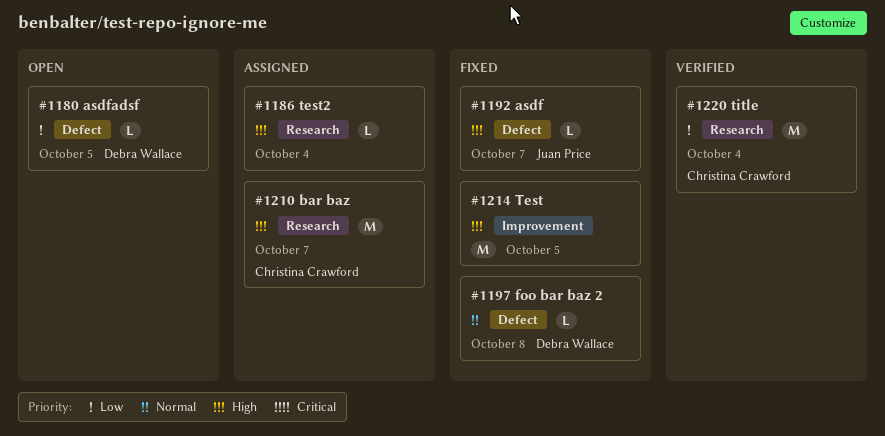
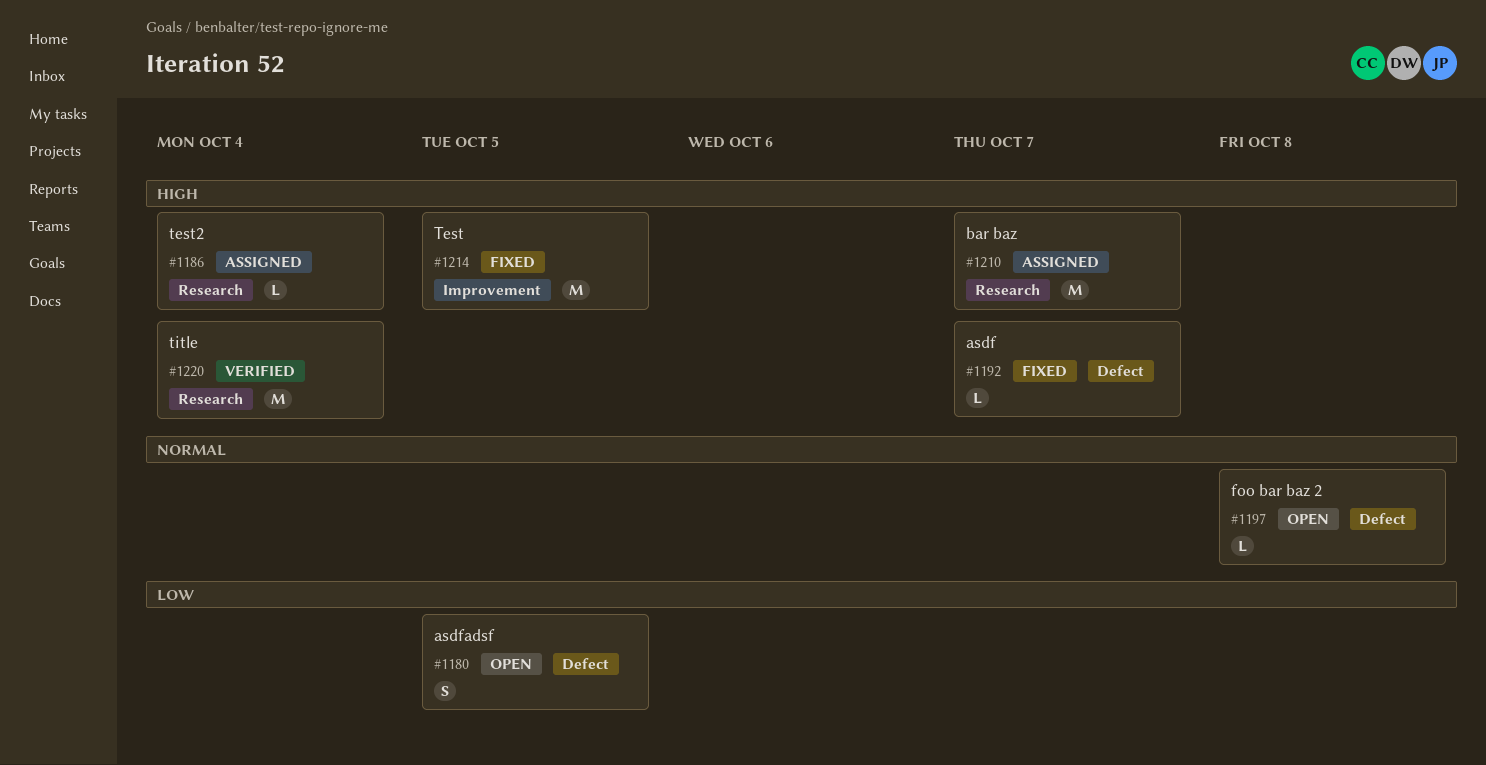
#1180, estimate: L -> S
#1197, status: Fixed -> Open
#1220, priority: Low -> High

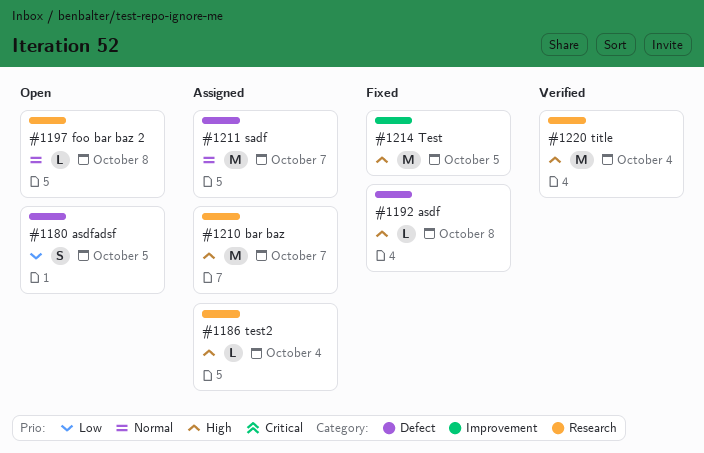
#1192, due: Oct 7 -> Oct 8
#1197, label: Defect -> Research
#1211: none -> present

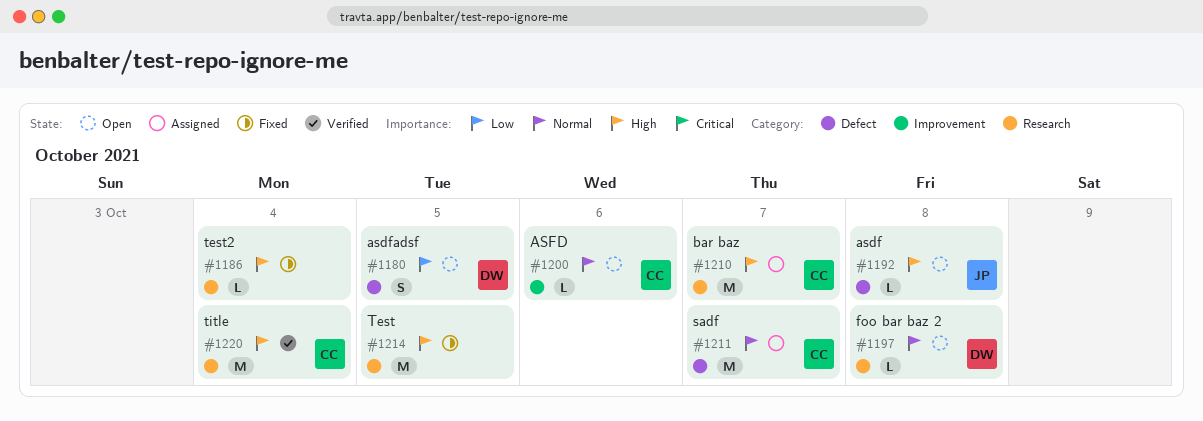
#1186, status: Assigned -> Fixed
#1192, status: Fixed -> Open
#1200: none -> present
#1214, label: Improvement -> Research

